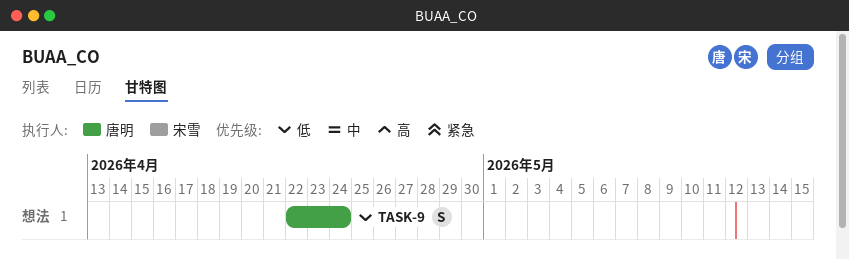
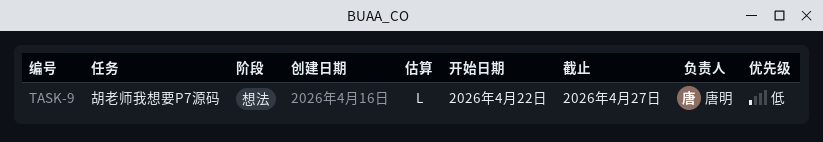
TASK-9, estimate: S -> L
TASK-9, due: Apr 24 -> Apr 27

